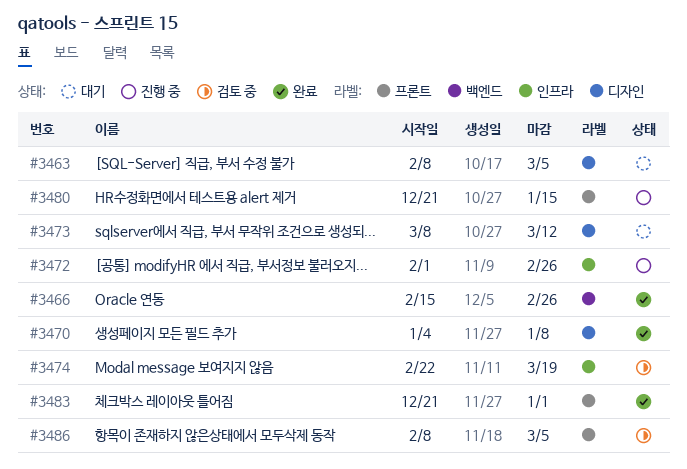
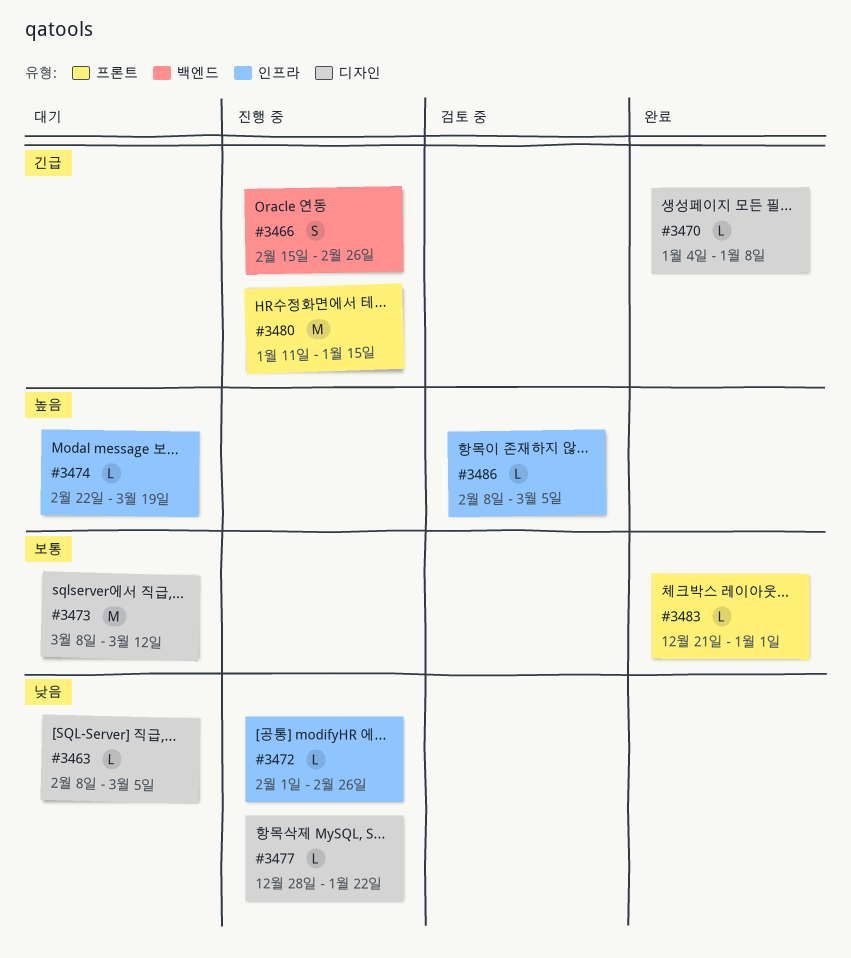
#3466, status: 완료 -> 진행 중
#3474, status: 검토 중 -> 대기
#3477: none -> present
#3480, start: Dec 21 -> Jan 11
#3486, label: 프론트 -> 인프라

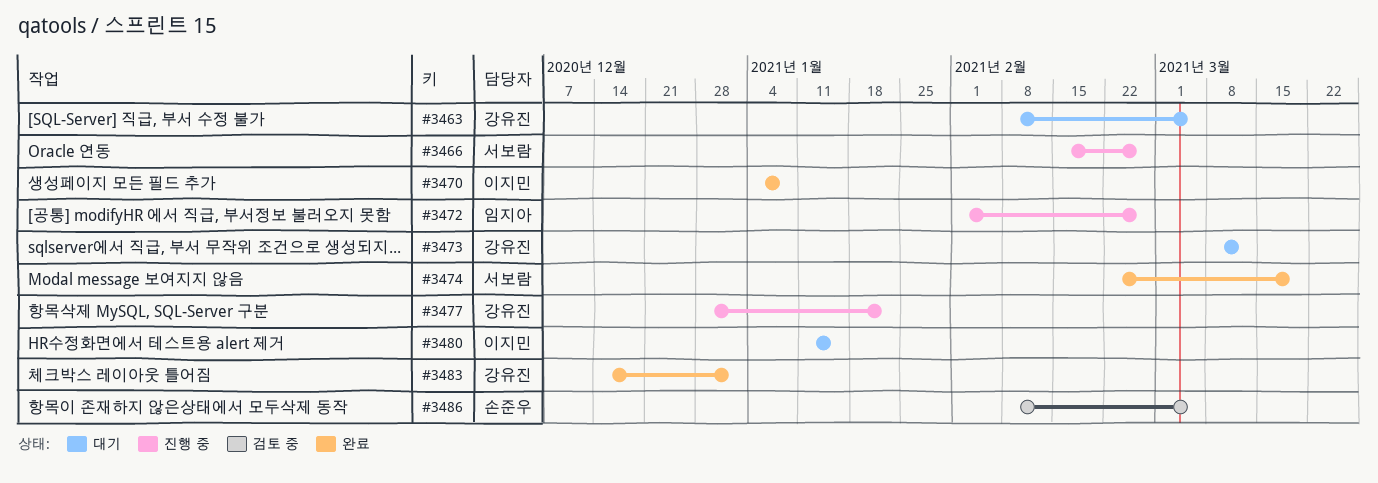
#3474, status: 대기 -> 완료
#3480, status: 진행 중 -> 대기
#3483, start: Dec 21 -> Dec 14

